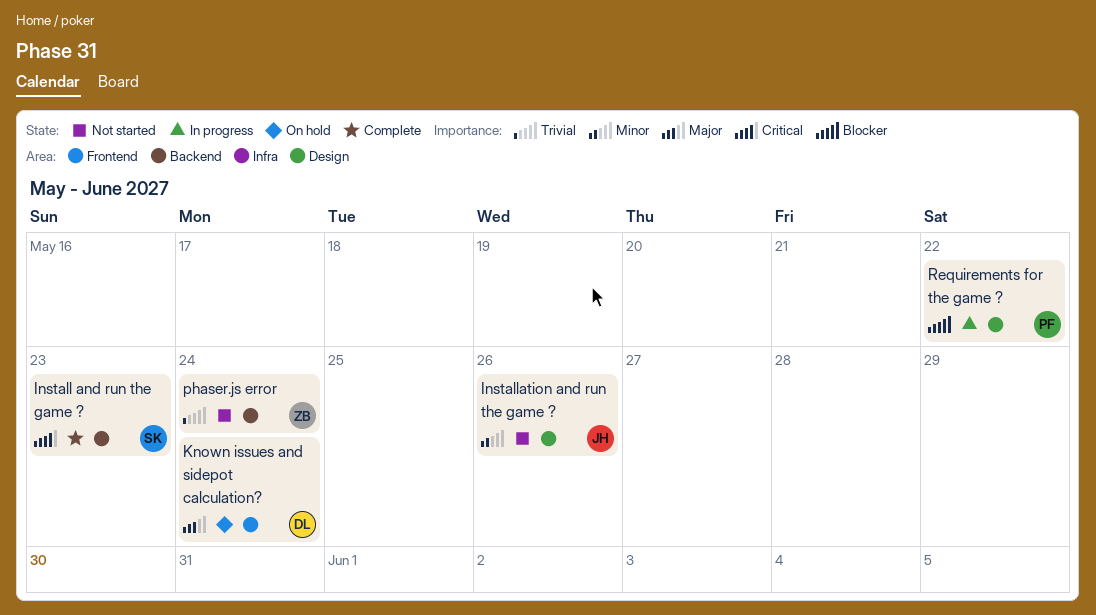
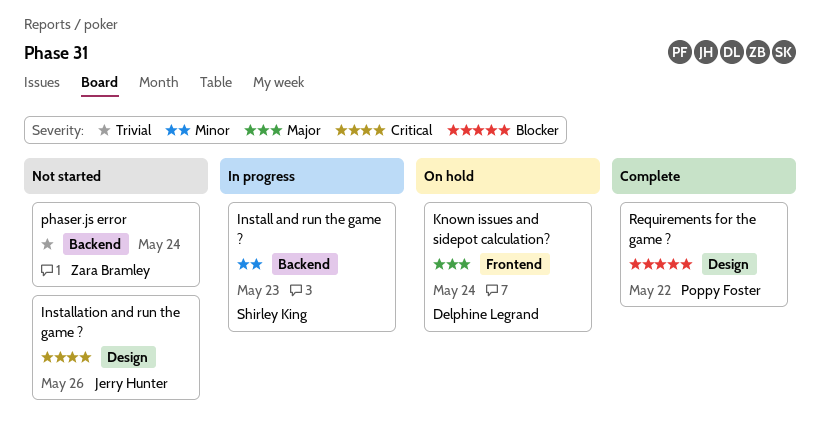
Install and run the game ?, status: Complete -> In progress
Install and run the game ?, priority: Critical -> Minor
Installation and run the game ?, priority: Minor -> Critical
Requirements for the game ?, status: In progress -> Complete

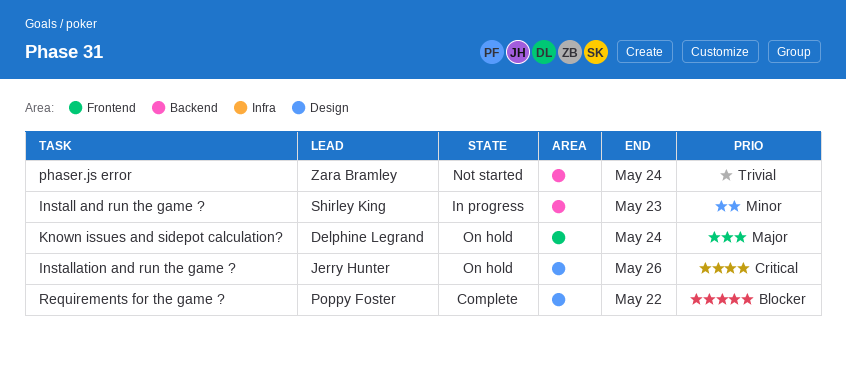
Installation and run the game ?, status: Not started -> On hold

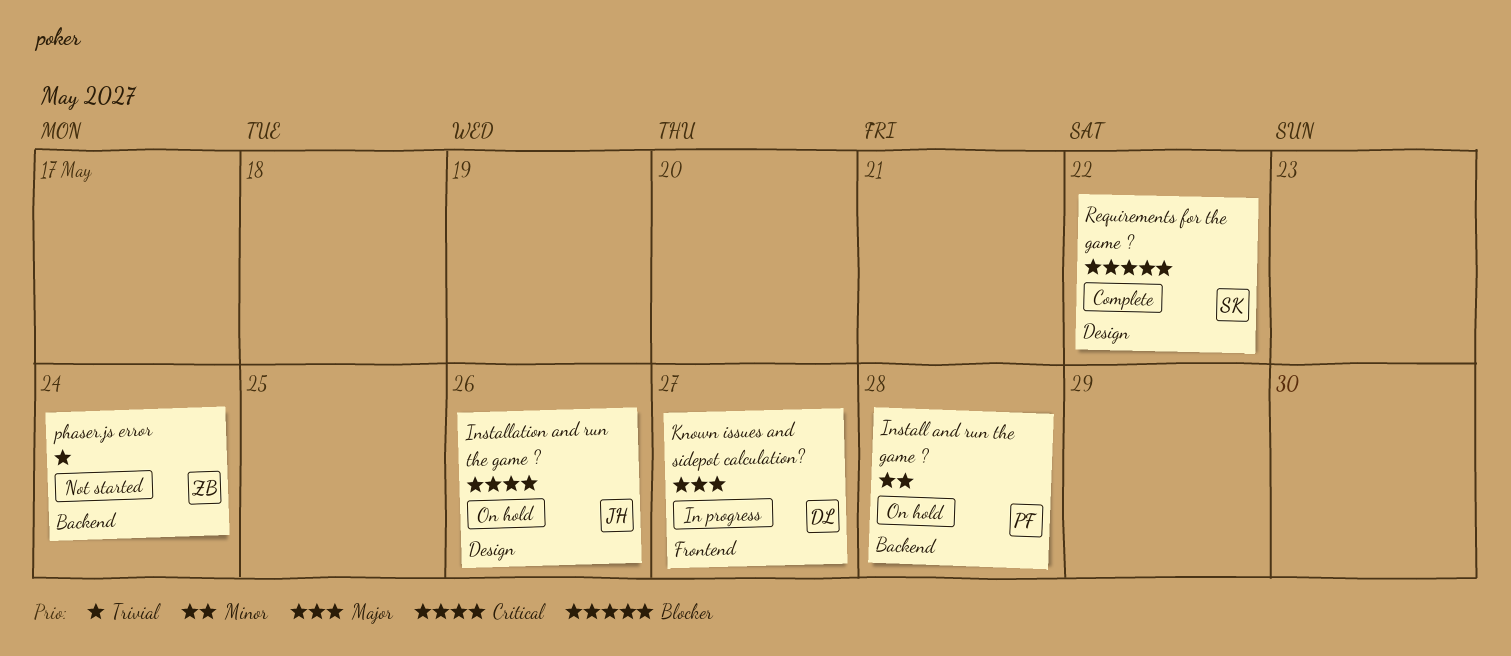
Install and run the game ?, status: In progress -> On hold
Install and run the game ?, owner: Shirley King -> Poppy Foster
Install and run the game ?, due: May 23 -> May 28
Known issues and sidepot calculation?, status: On hold -> In progress
Known issues and sidepot calculation?, due: May 24 -> May 27
Requirements for the game ?, owner: Poppy Foster -> Shirley King

